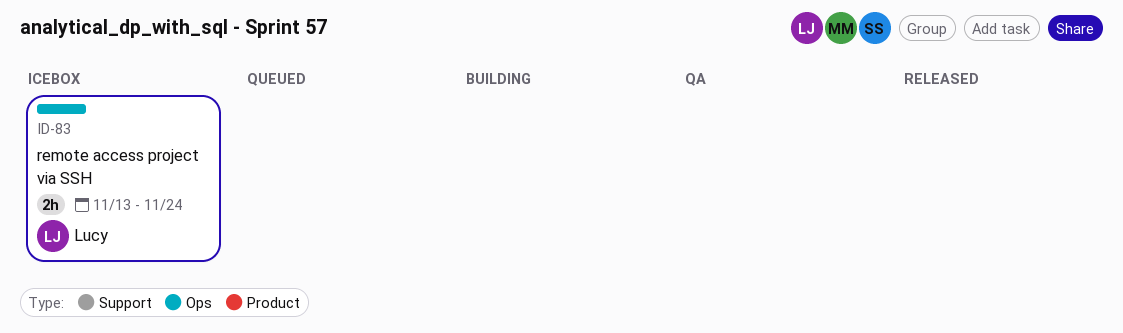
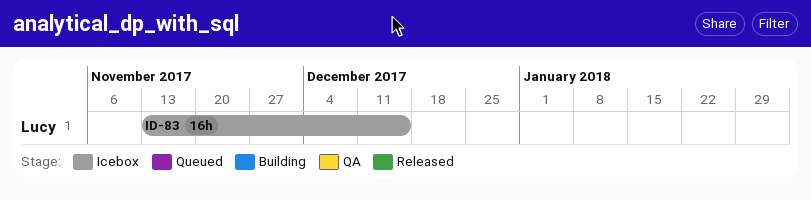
ID-83, estimate: 2h -> 16h
ID-83, due: Nov 24 -> Dec 15

